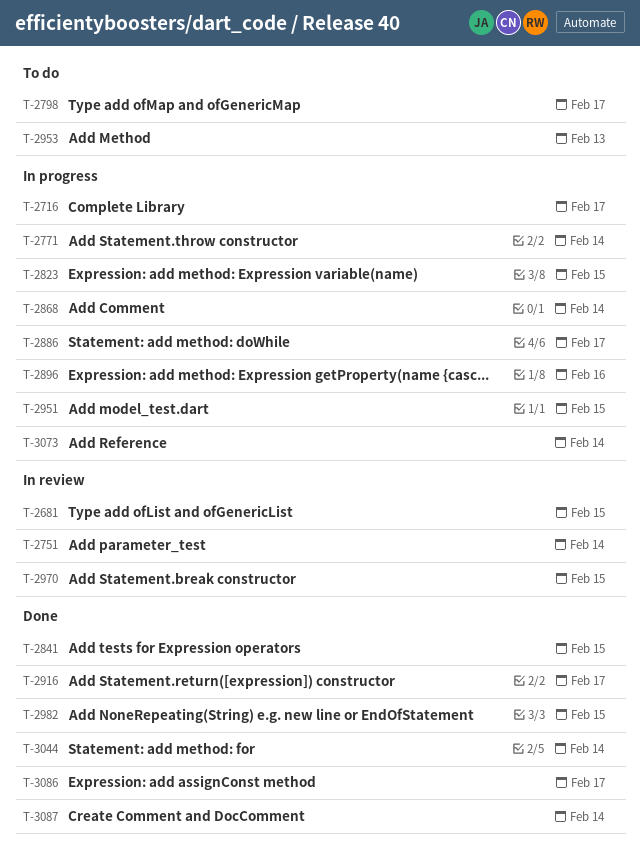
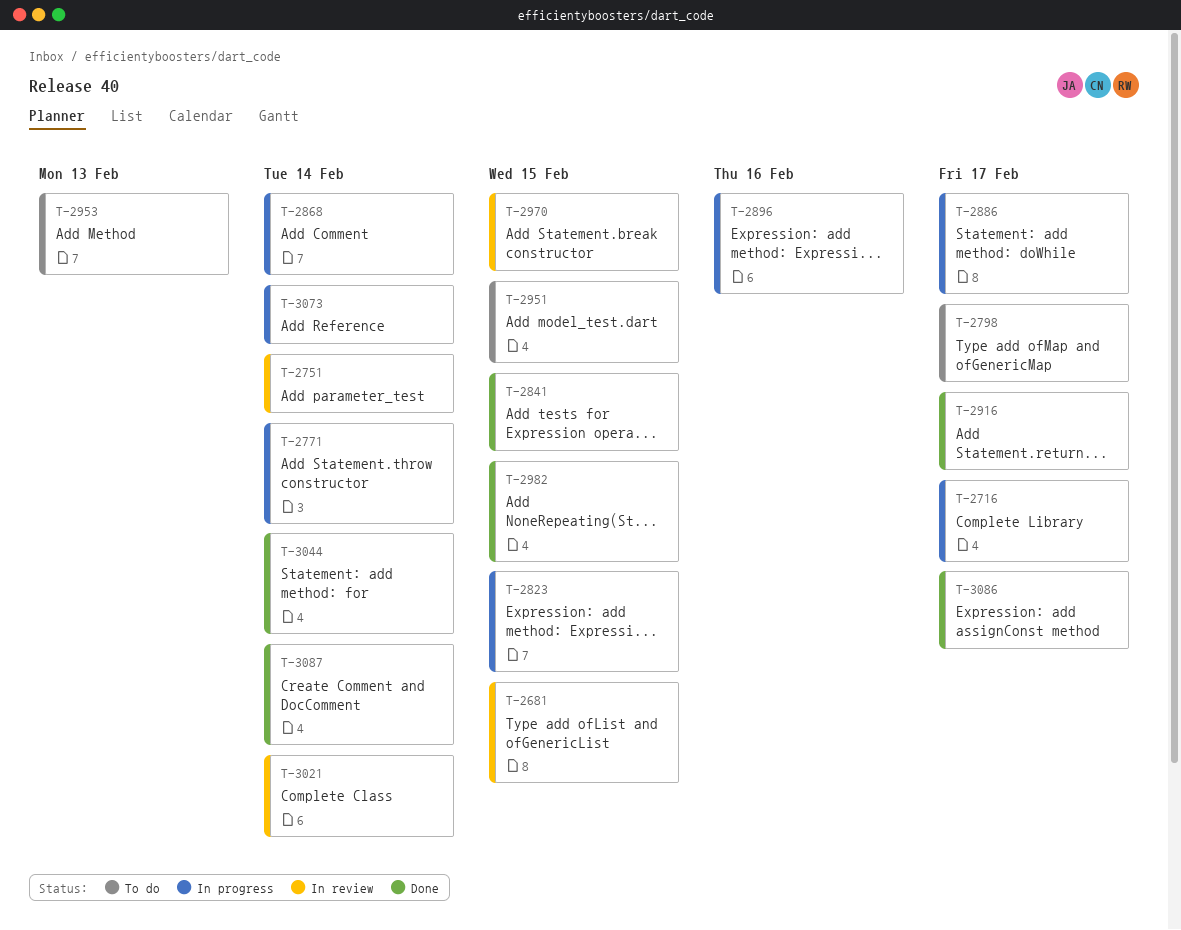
T-2951, status: In progress -> To do
T-3021: none -> present

